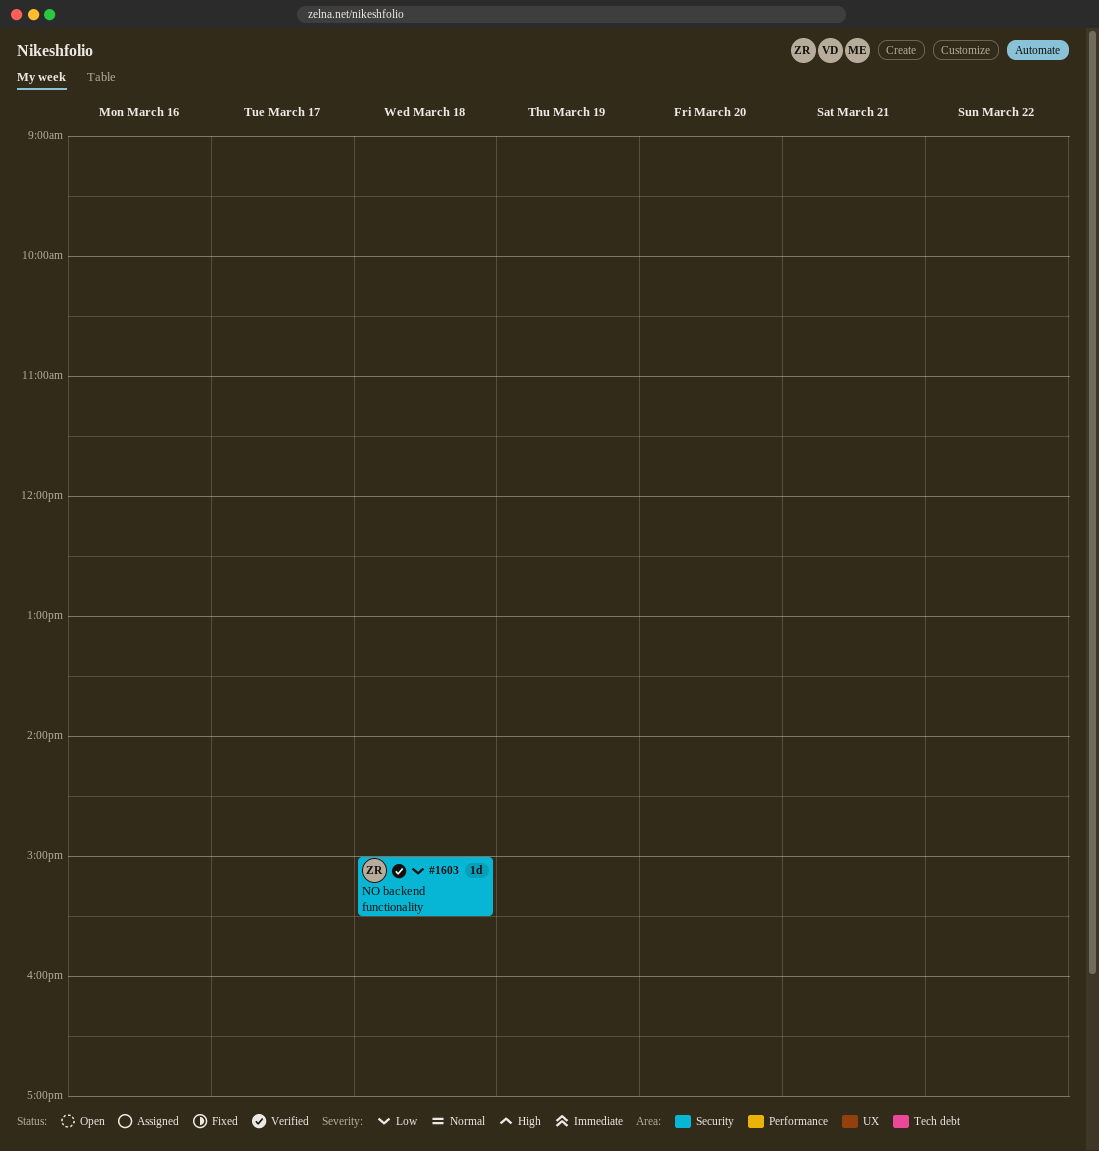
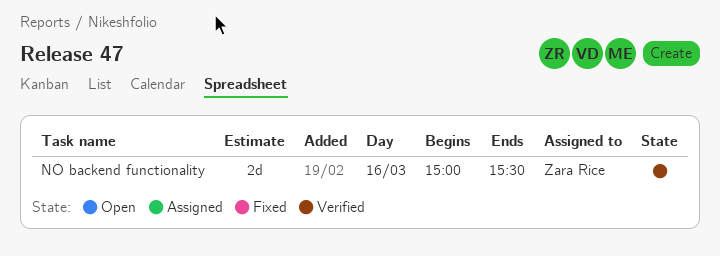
NO backend functionality, estimate: 1d -> 2d
NO backend functionality, day: Mar 18 -> Mar 16

